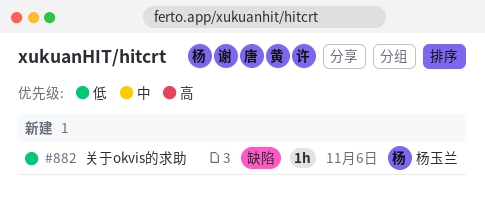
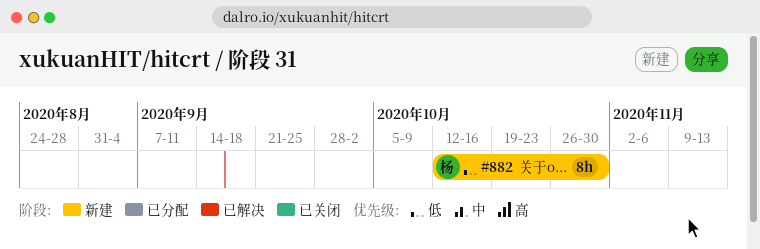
#882, estimate: 1h -> 8h
#882, due: Nov 6 -> Oct 30

